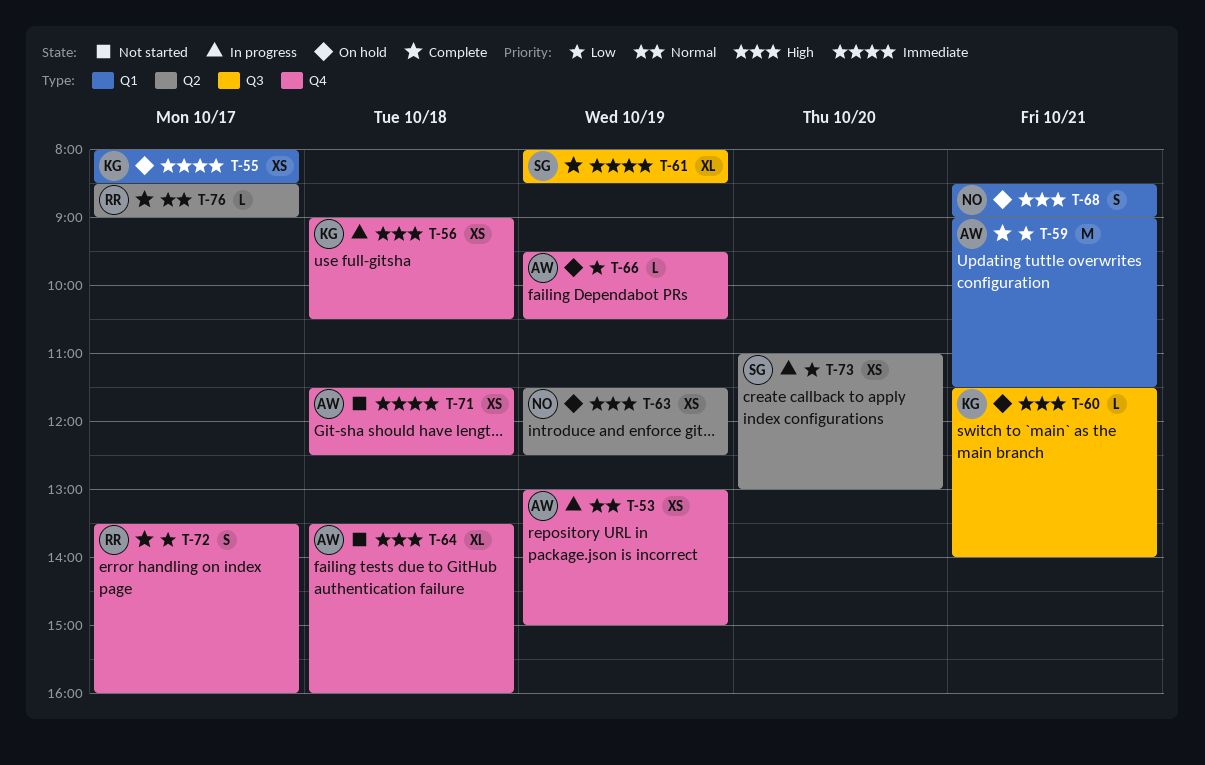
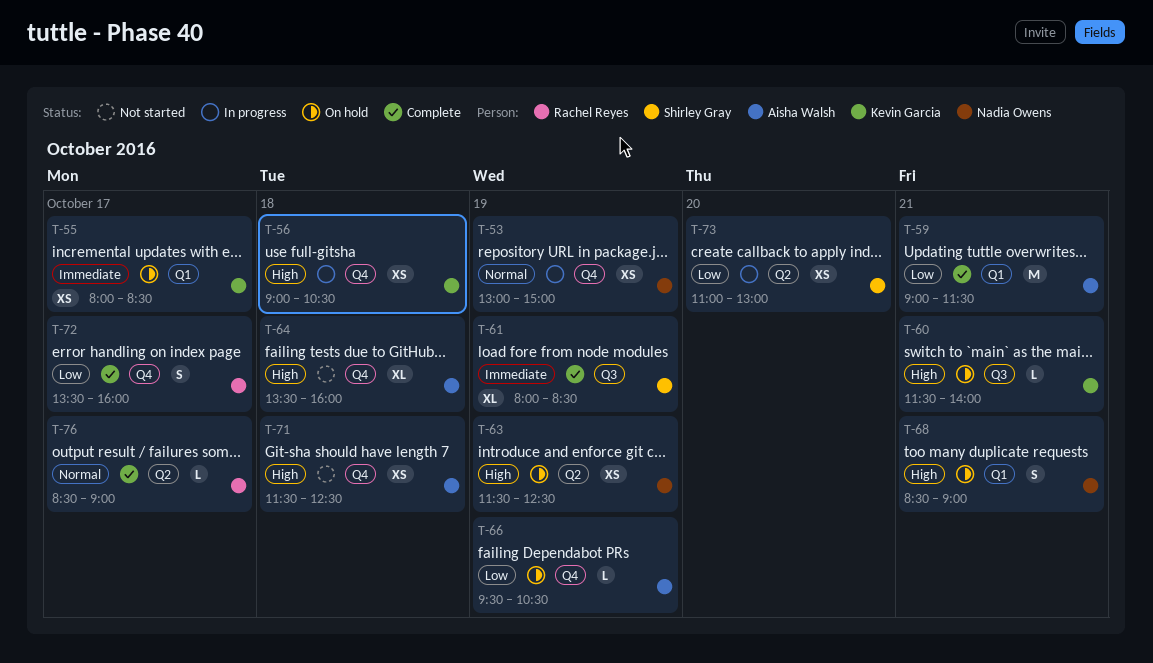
T-53, owner: Aisha Walsh -> Nadia Owens
T-71, priority: Immediate -> High

